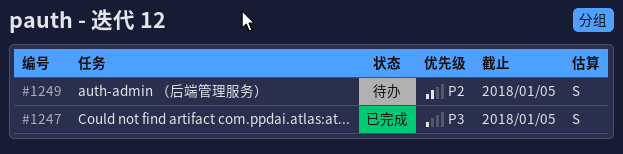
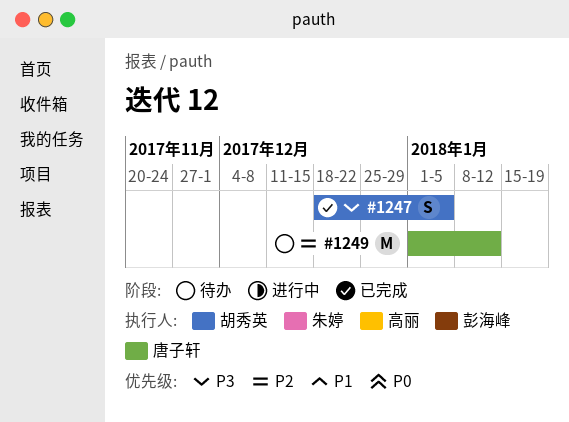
#1249, estimate: S -> M
#1249, due: Jan 5 -> Jan 12

